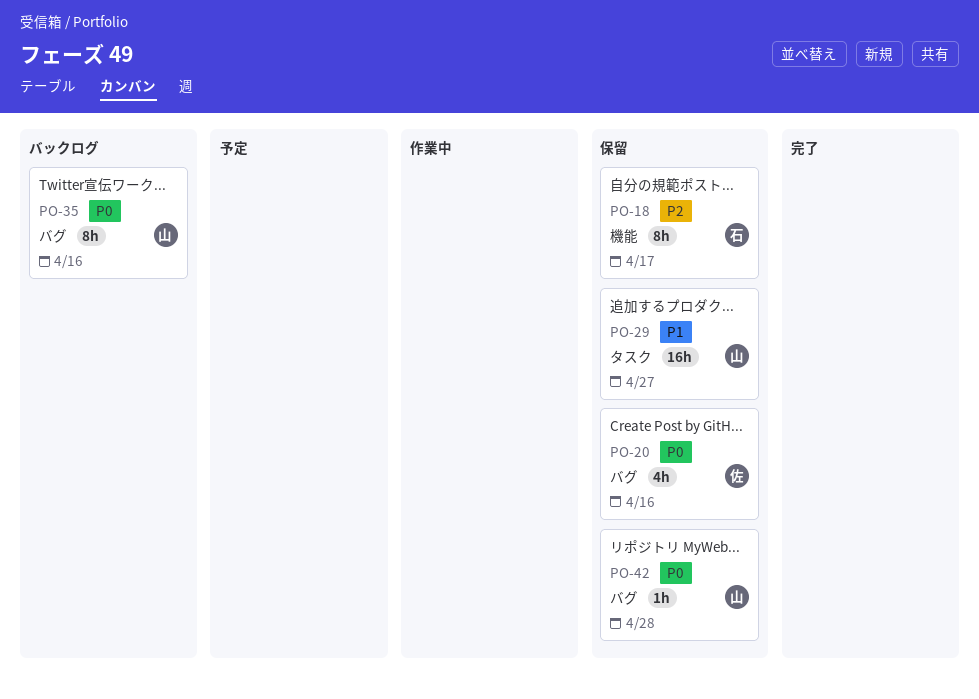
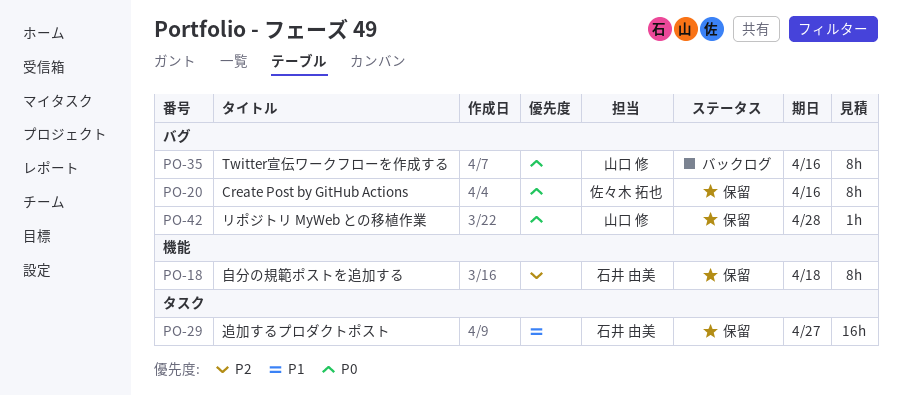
PO-18, due: Apr 17 -> Apr 18
PO-20, estimate: 4h -> 8h
PO-29, owner: 山口 修 -> 石井 由美

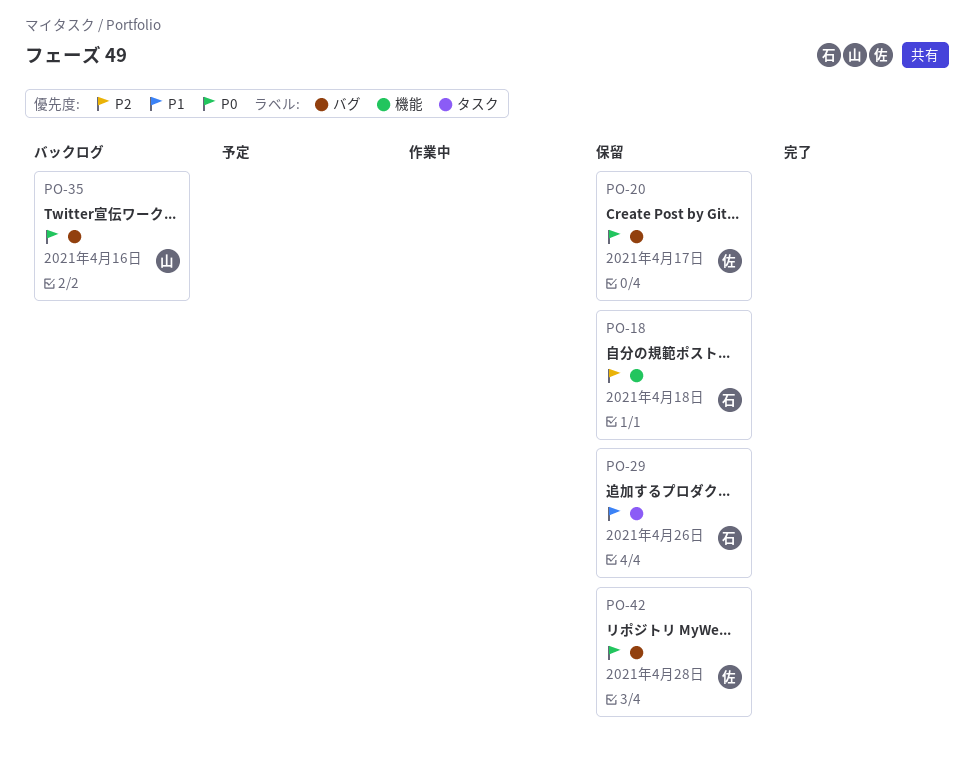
PO-20, due: Apr 16 -> Apr 17
PO-29, due: Apr 27 -> Apr 26
PO-42, owner: 山口 修 -> 佐々木 拓也

